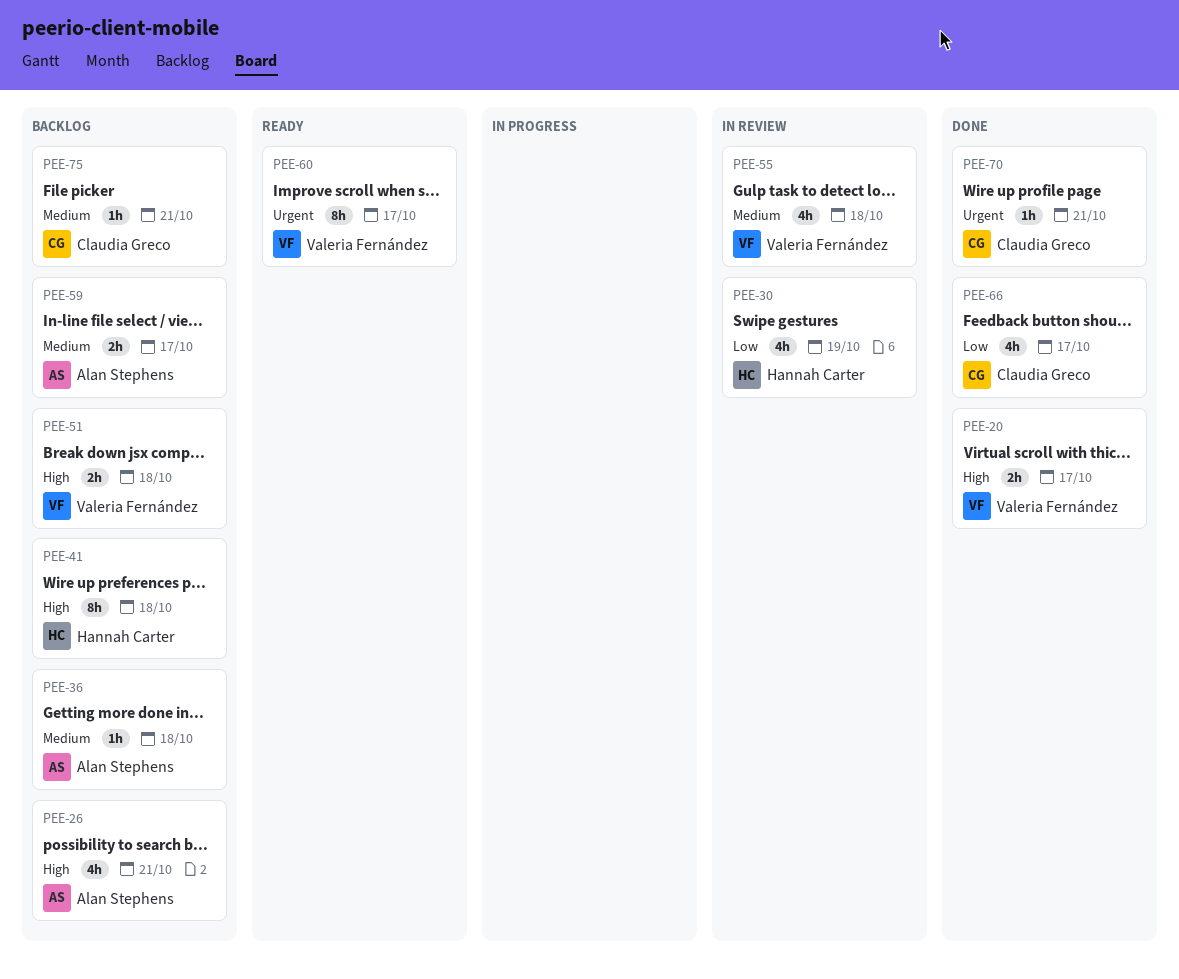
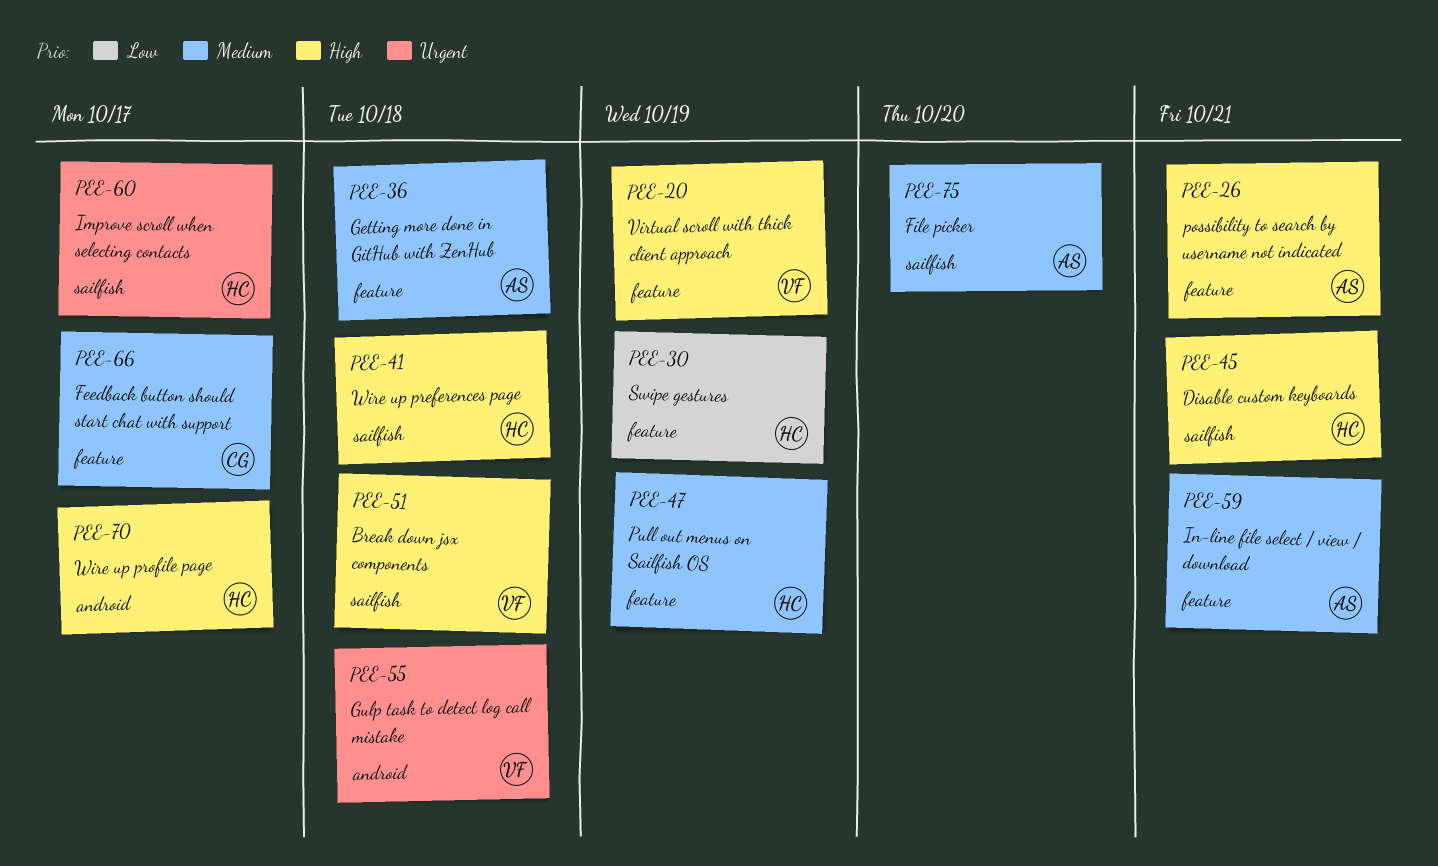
PEE-20, due: Oct 17 -> Oct 19
PEE-45: none -> present
PEE-47: none -> present
PEE-55, priority: Medium -> Urgent
PEE-59, due: Oct 17 -> Oct 21
PEE-60, owner: Valeria Fernández -> Hannah Carter
PEE-66, priority: Low -> Medium
PEE-70, owner: Claudia Greco -> Hannah Carter
PEE-70, priority: Urgent -> High
PEE-70, due: Oct 21 -> Oct 17
PEE-75, owner: Claudia Greco -> Alan Stephens
PEE-75, due: Oct 21 -> Oct 20

